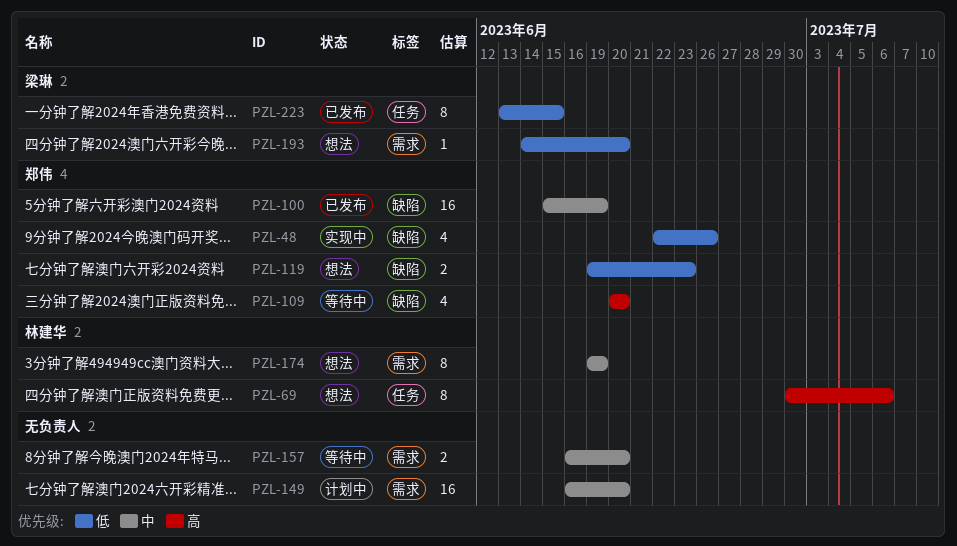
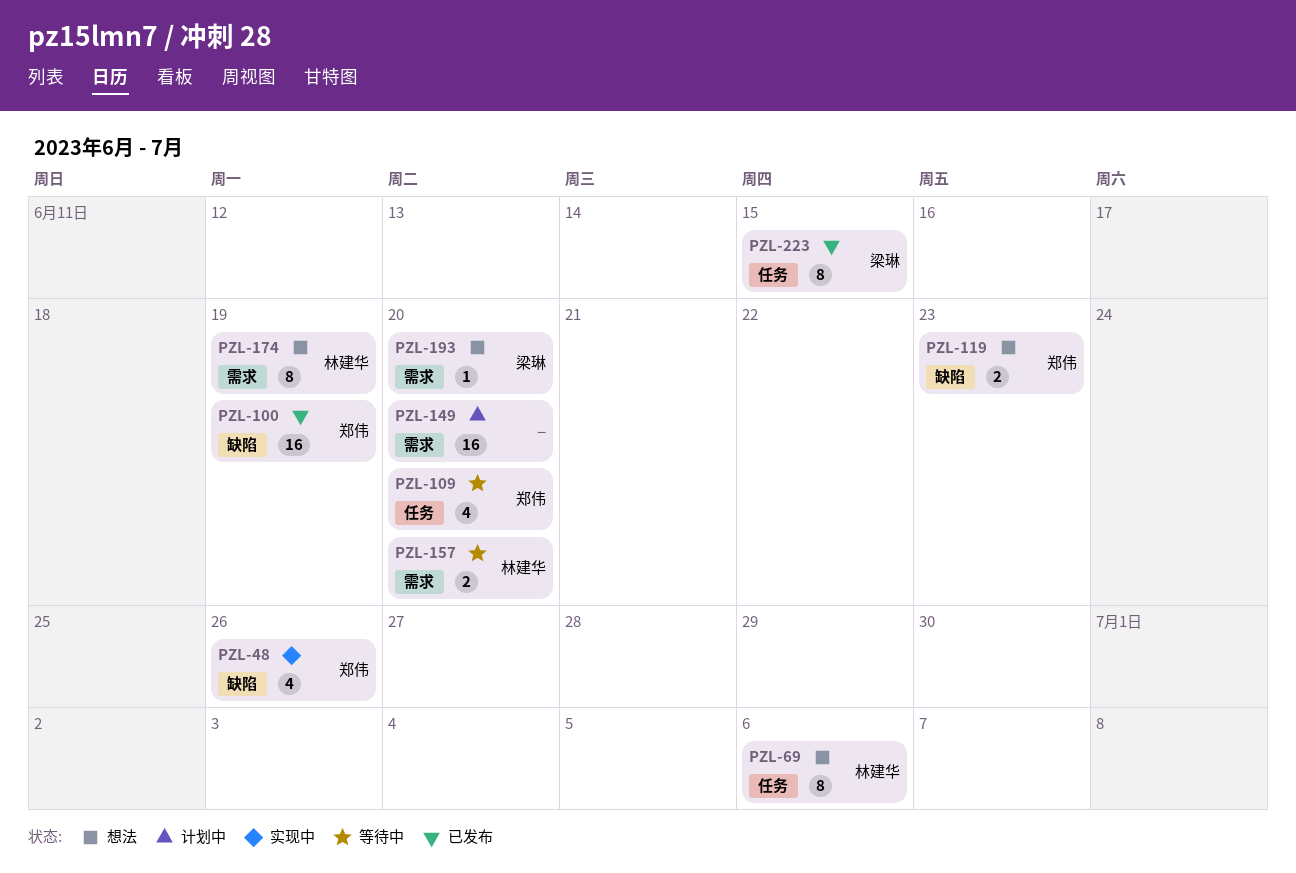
PZL-109, label: 缺陷 -> 任务
PZL-157, owner: none -> 林建华

